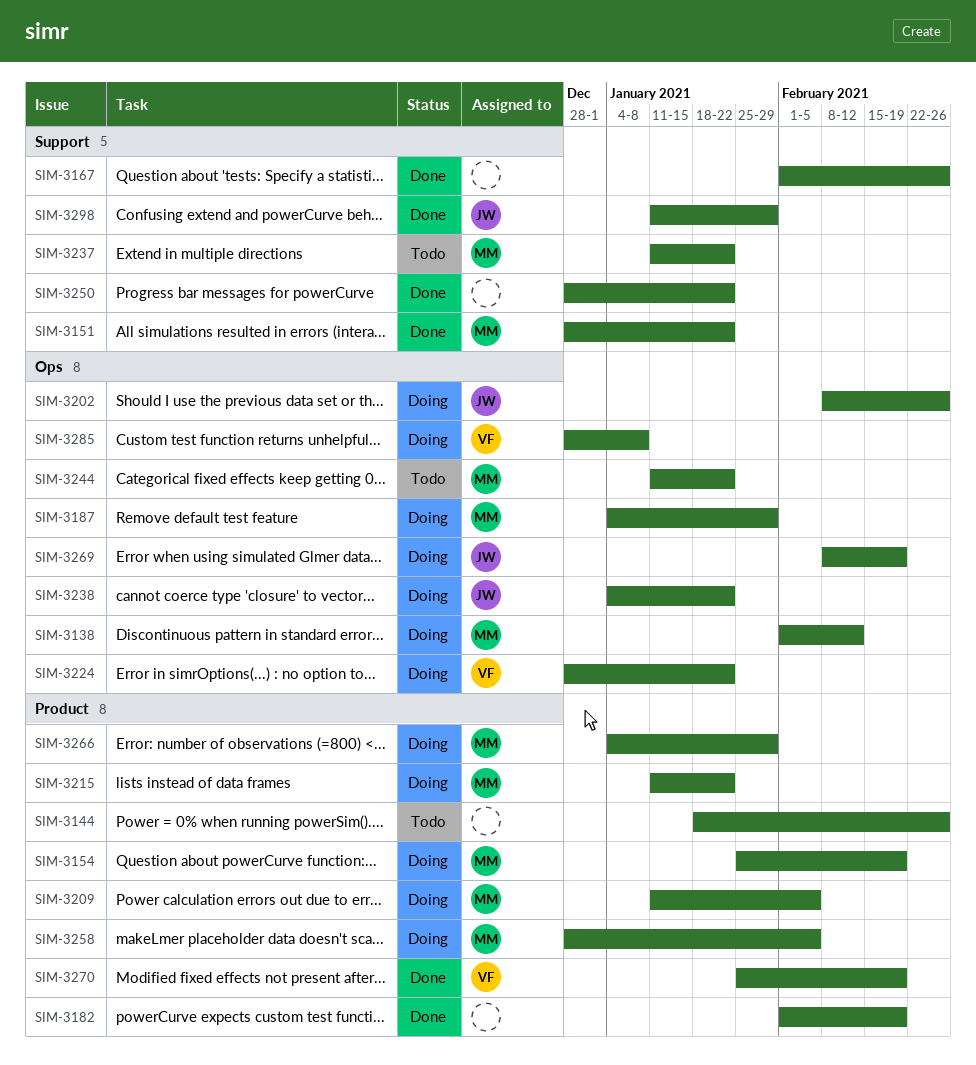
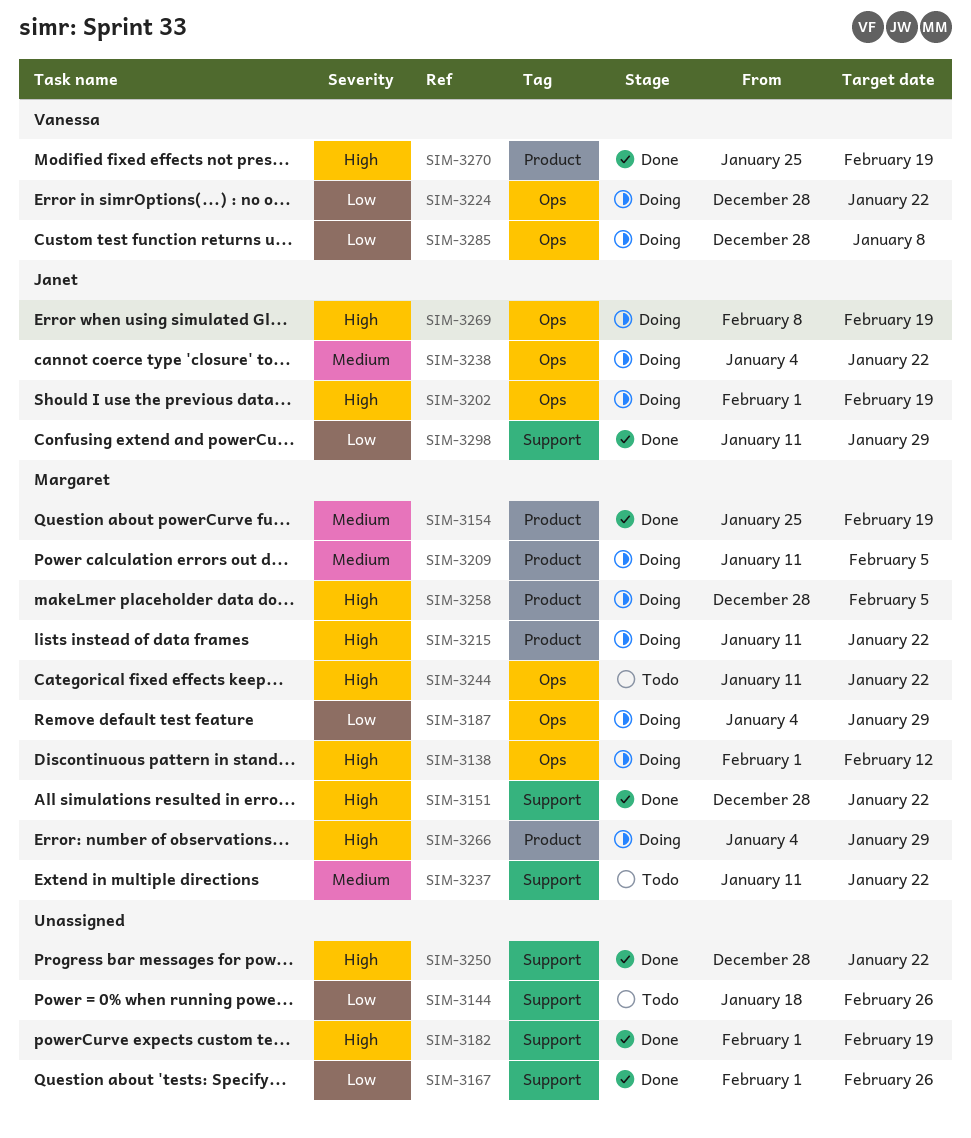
SIM-3144, label: Product -> Support
SIM-3154, status: Doing -> Done
SIM-3182, label: Product -> Support
SIM-3202, start: Feb 8 -> Feb 1
SIM-3202, due: Feb 26 -> Feb 19

